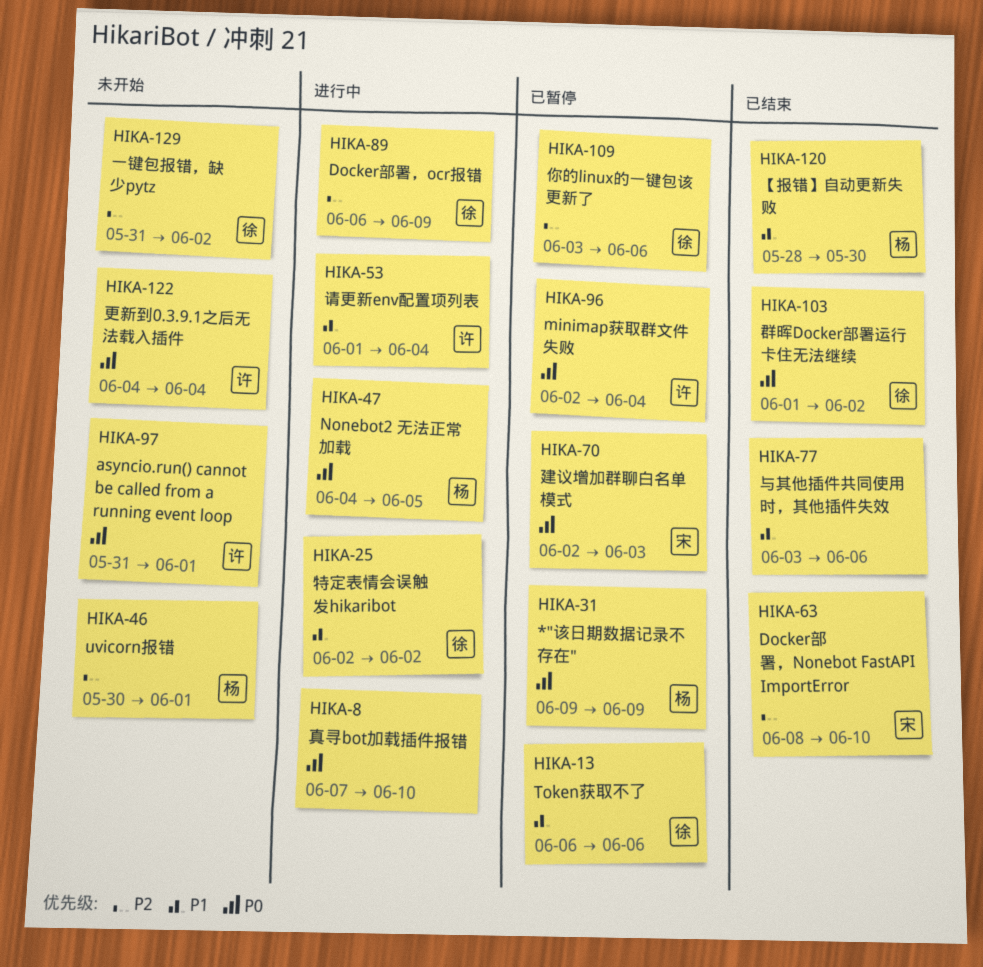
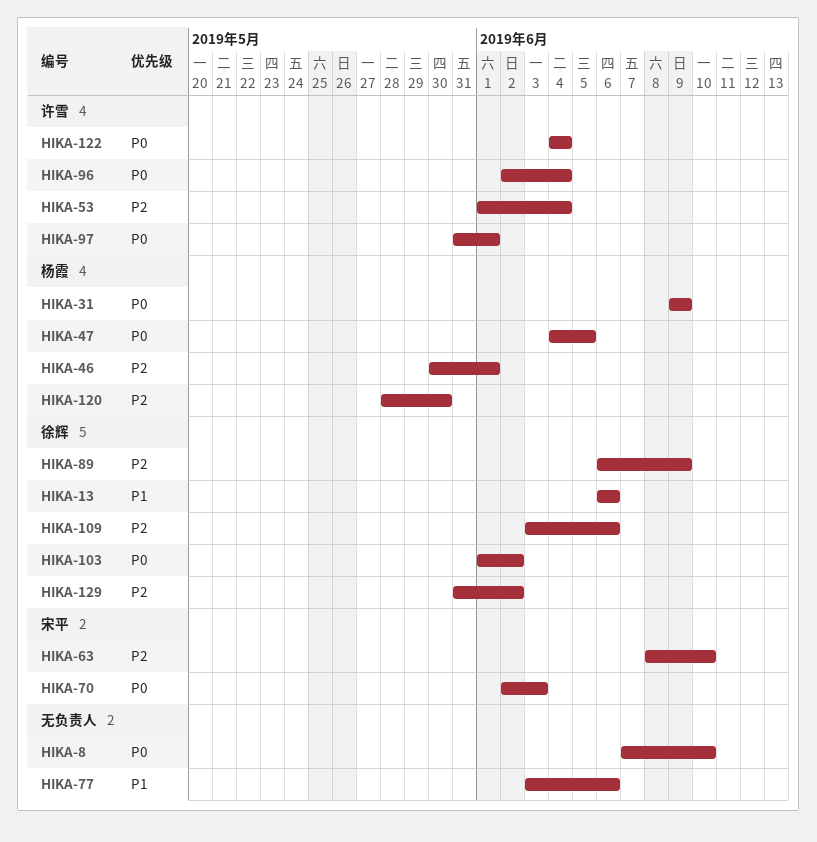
HIKA-25: present -> none
HIKA-53, priority: P1 -> P2
HIKA-120, priority: P1 -> P2

